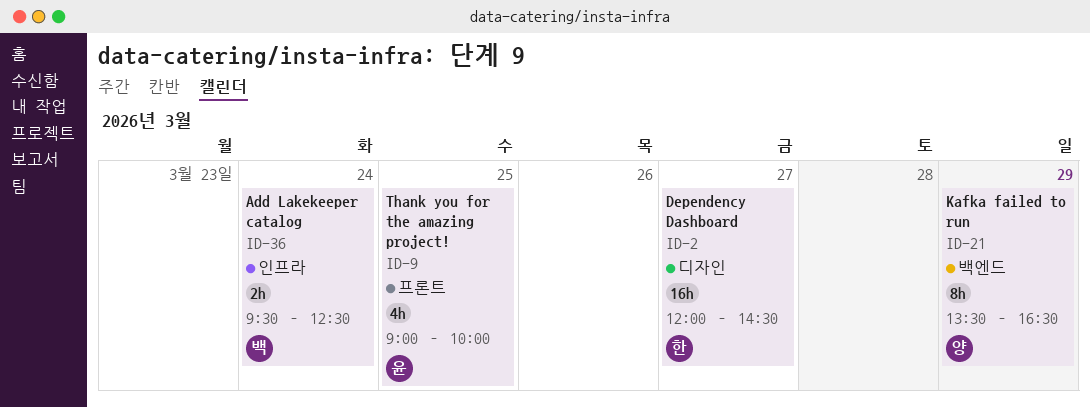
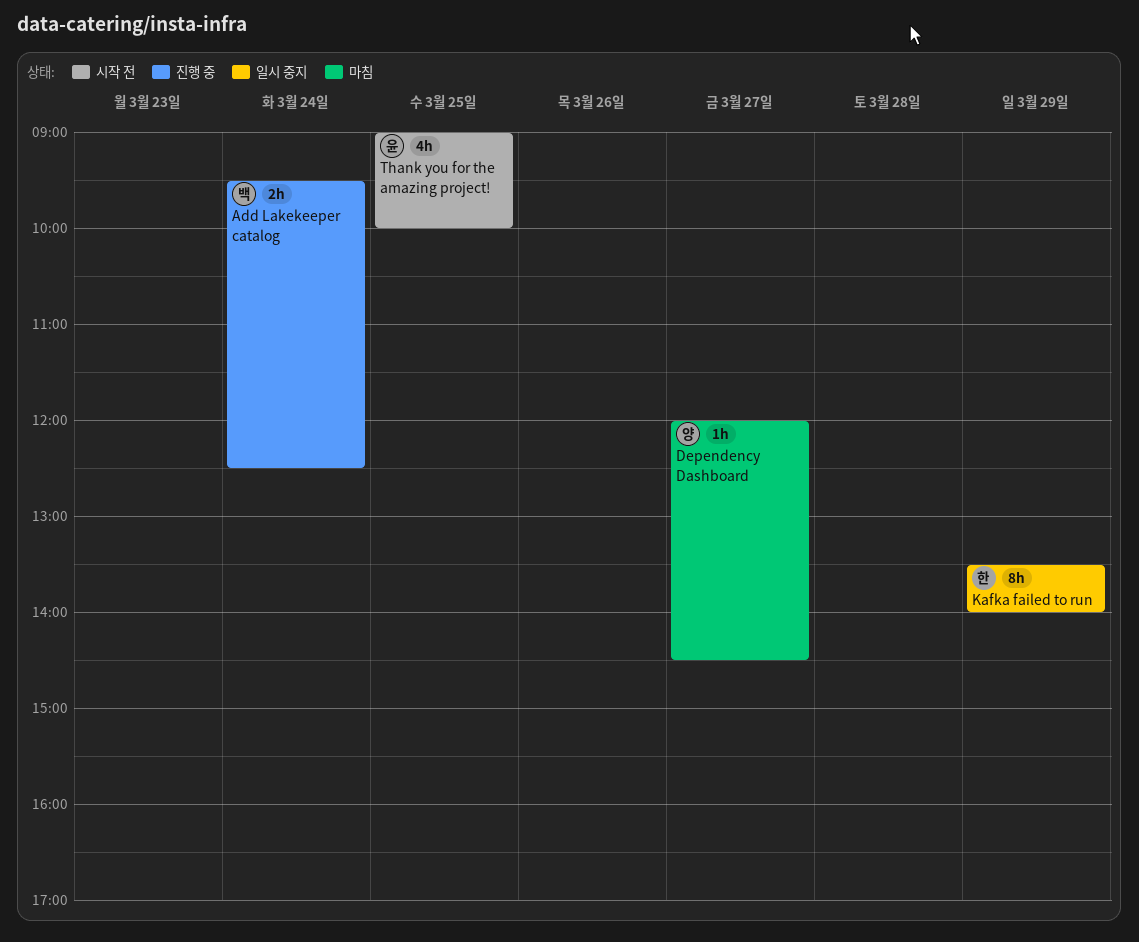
Dependency Dashboard, owner: 한 -> 양
Dependency Dashboard, estimate: 16h -> 1h
Kafka failed to run, owner: 양 -> 한
Kafka failed to run, ends: 16:30 -> 14:00

